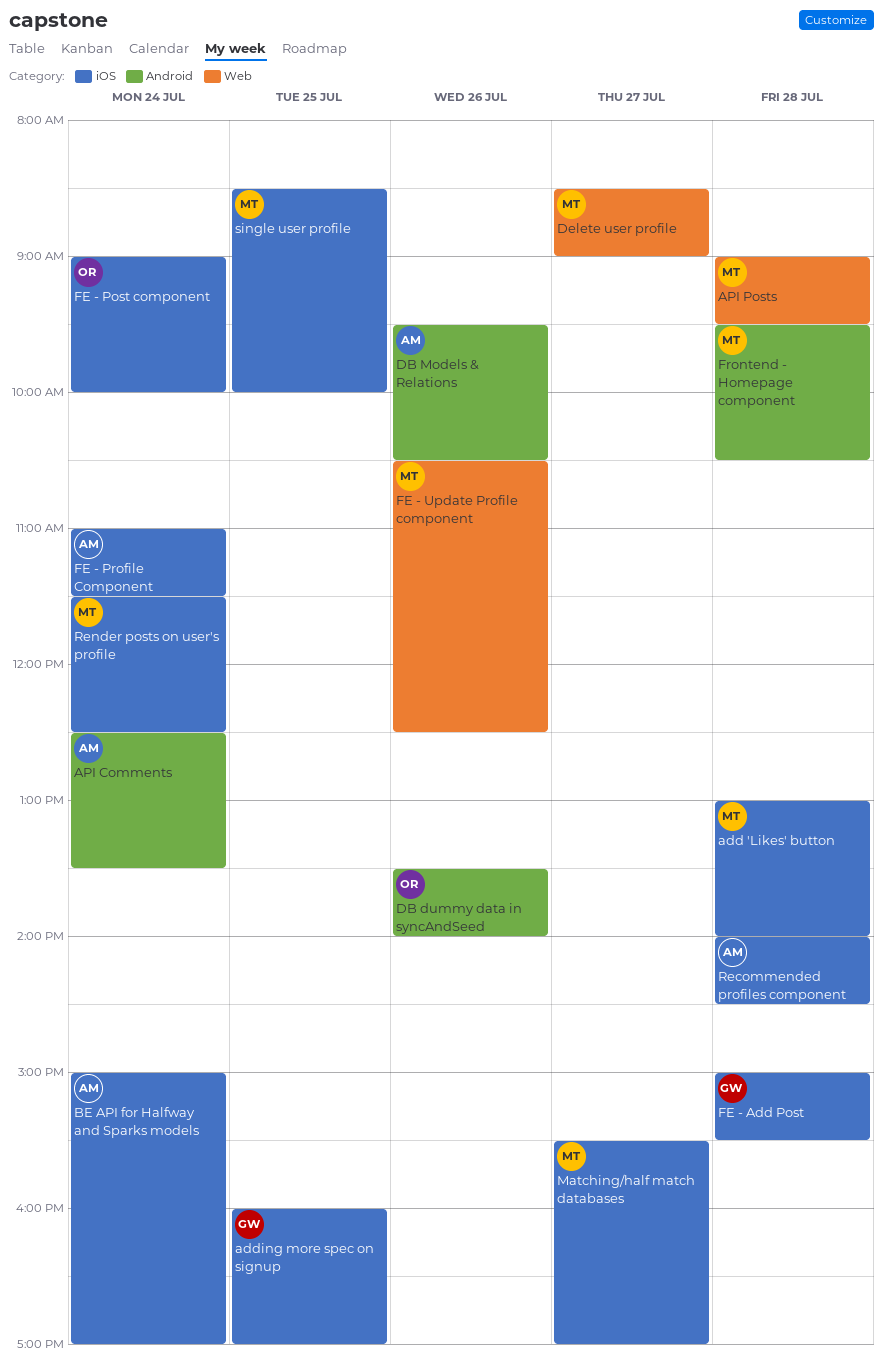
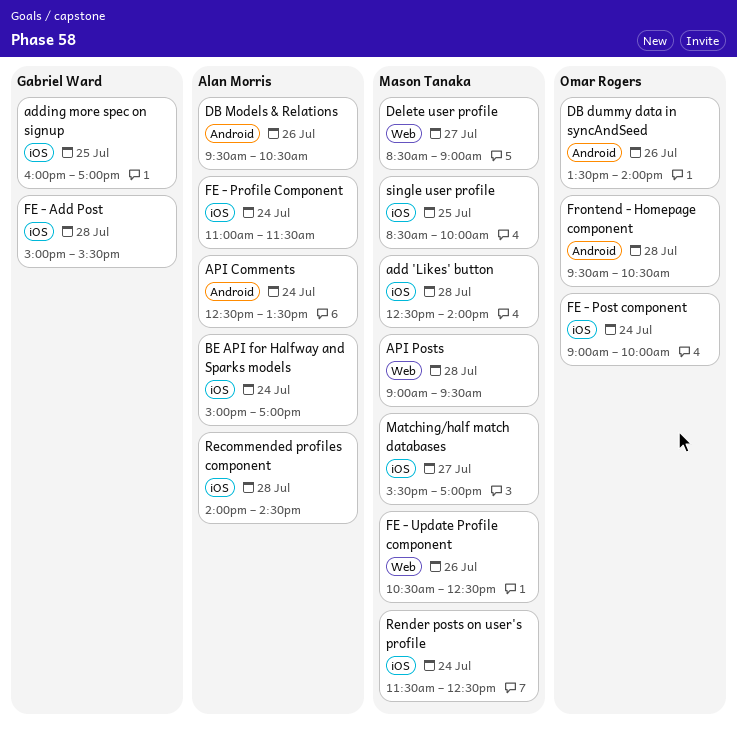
add 'Likes' button, begins: 13:00 -> 12:30
Frontend - Homepage component, owner: Mason Tanaka -> Omar Rogers

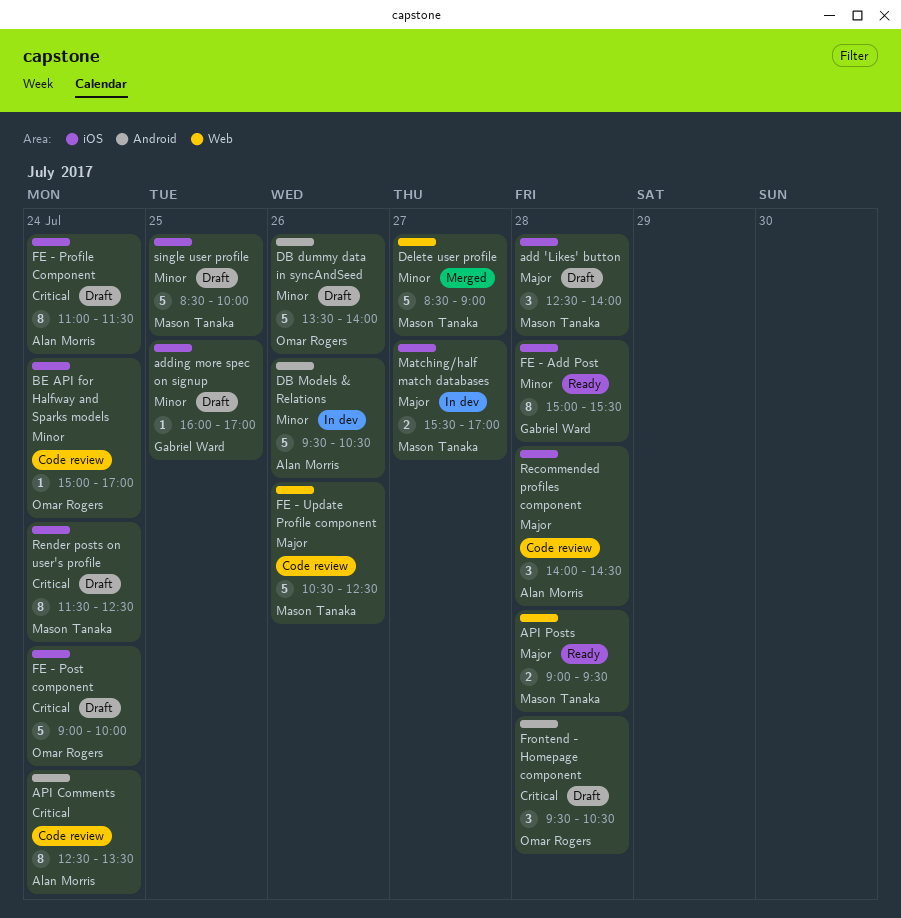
BE API for Halfway and Sparks models, owner: Alan Morris -> Omar Rogers

